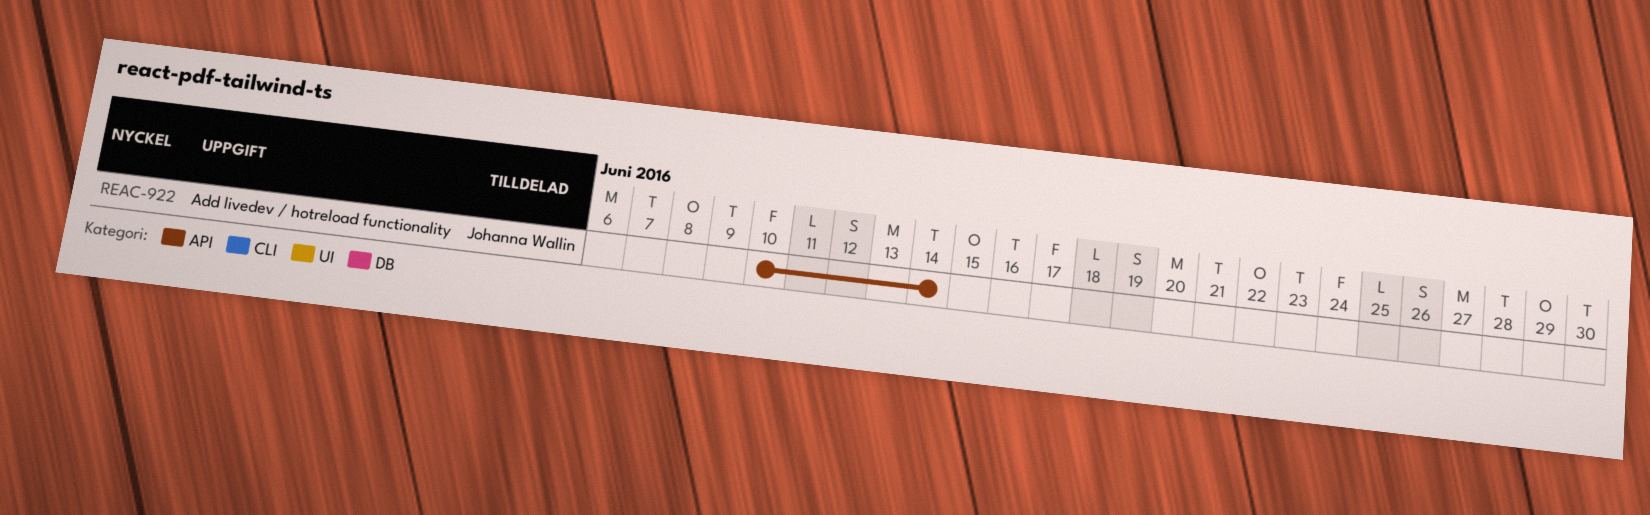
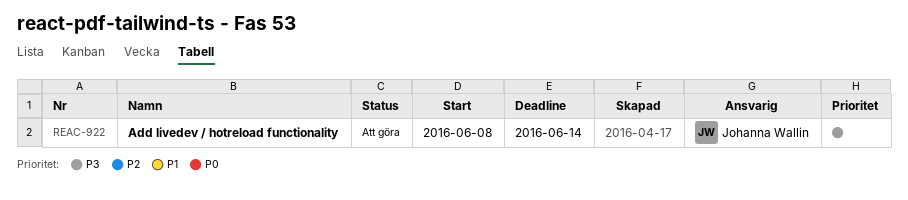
REAC-922, start: Jun 10 -> Jun 8

